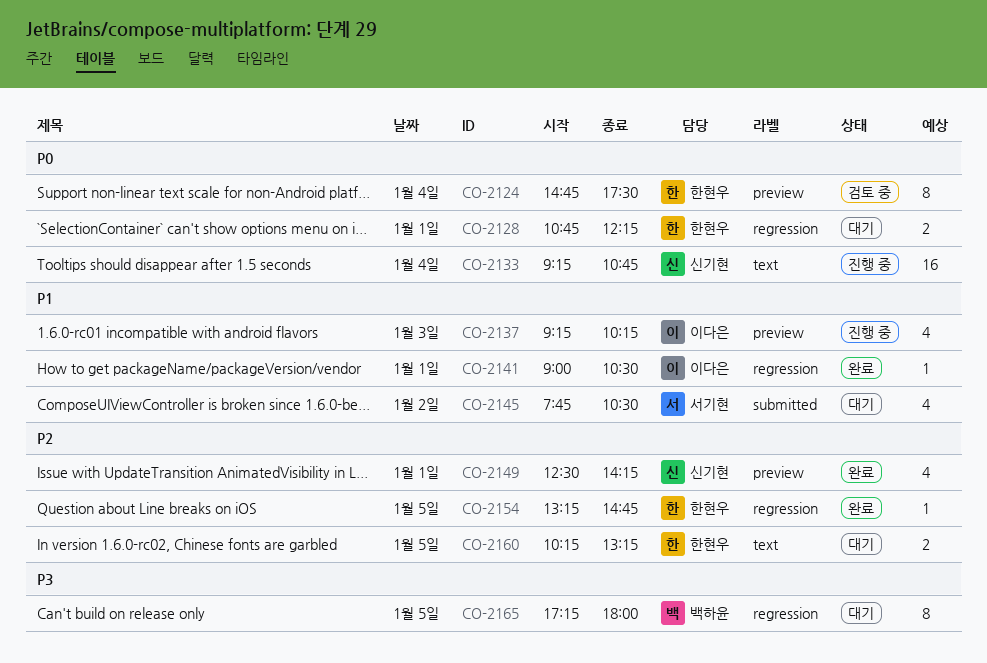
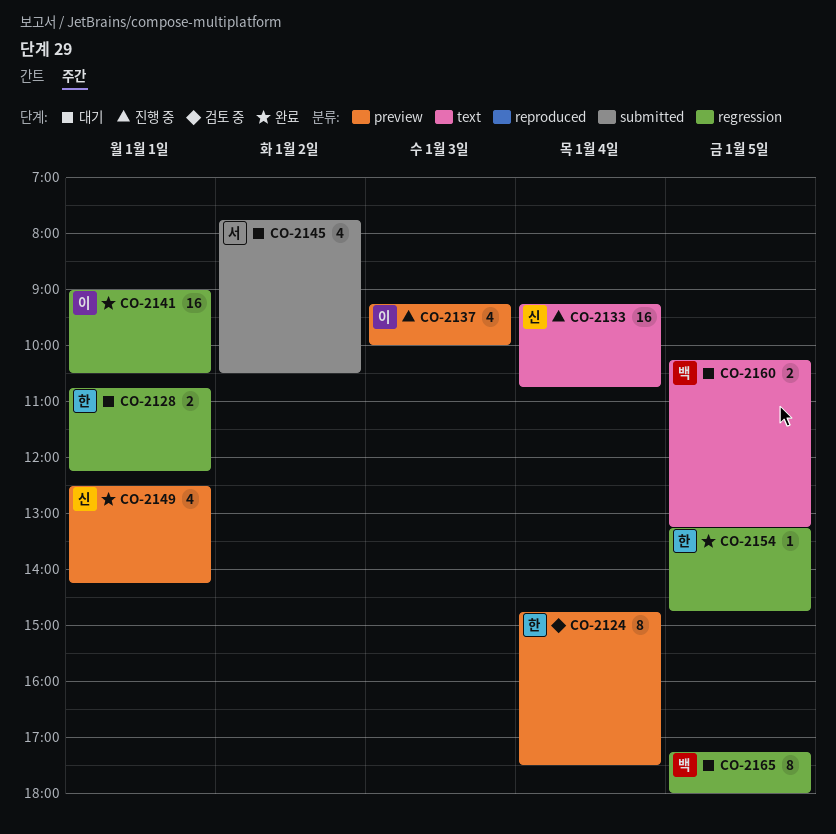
CO-2137, ends: 10:15 -> 10:00
CO-2141, estimate: 1 -> 16
CO-2160, owner: 한현우 -> 백하윤

